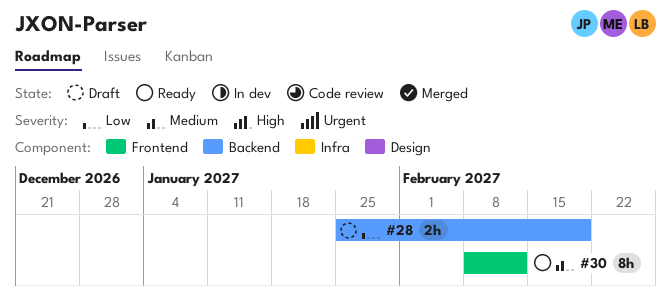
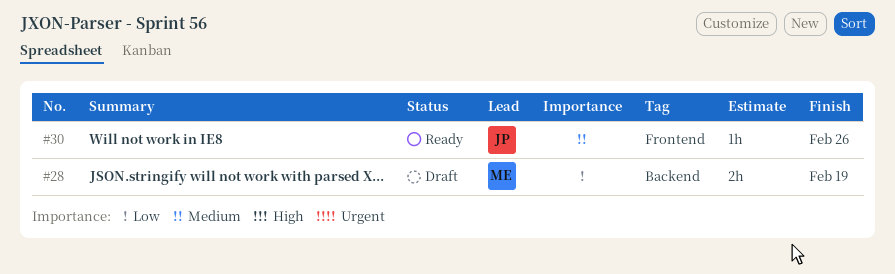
#30, estimate: 8h -> 1h
#30, due: Feb 12 -> Feb 26

